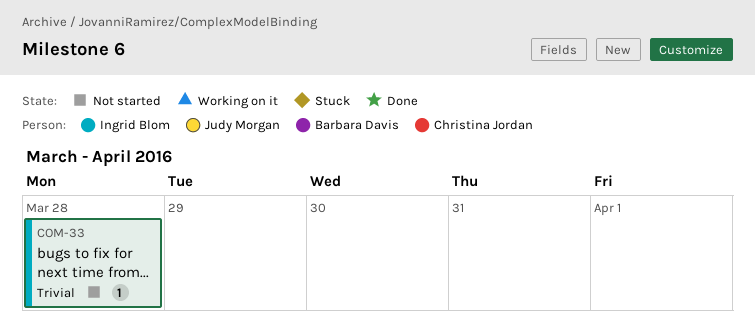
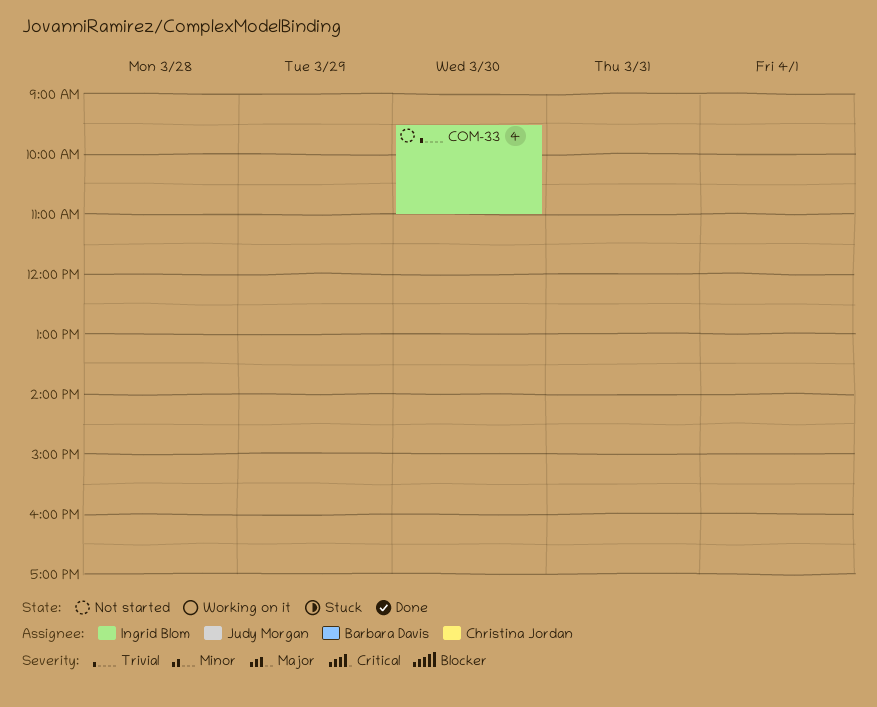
COM-33, estimate: 1 -> 4
COM-33, day: Mar 28 -> Mar 30

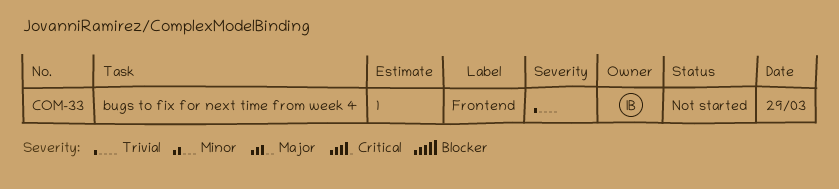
COM-33, estimate: 4 -> 1
COM-33, day: Mar 30 -> Mar 29

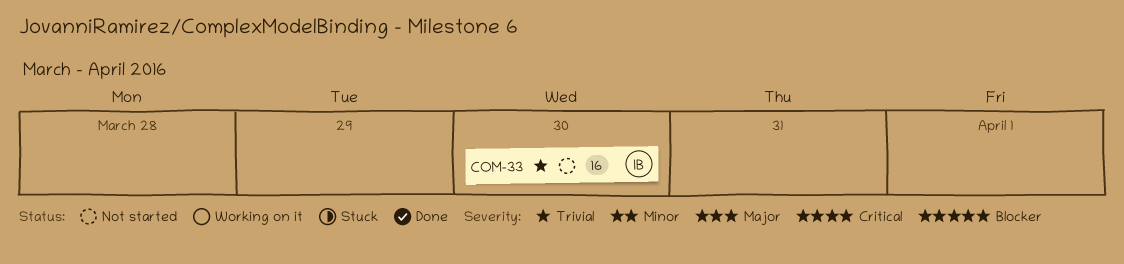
COM-33, estimate: 1 -> 16
COM-33, day: Mar 29 -> Mar 30

